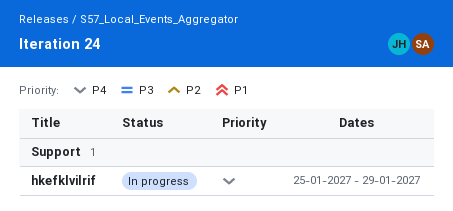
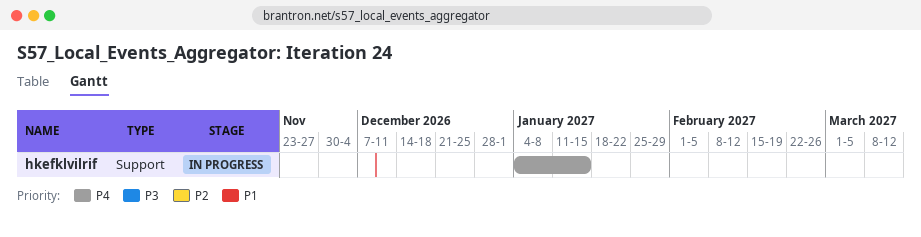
hkefklvilrif, start: Jan 25 -> Jan 4
hkefklvilrif, due: Jan 29 -> Jan 15

